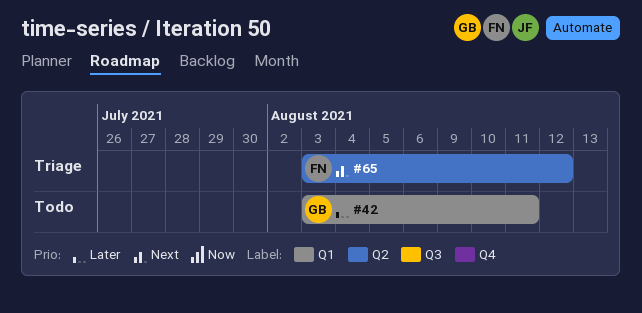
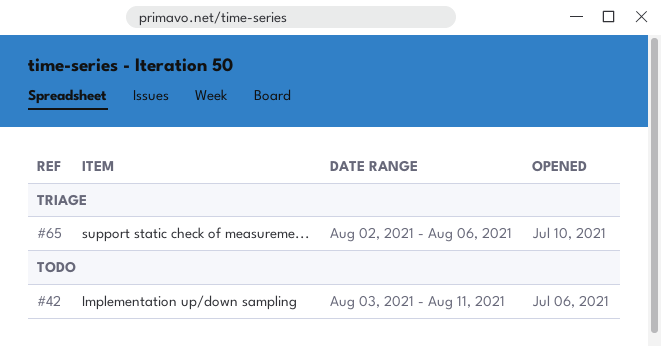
#65, start: Aug 3 -> Aug 2
#65, due: Aug 12 -> Aug 6

